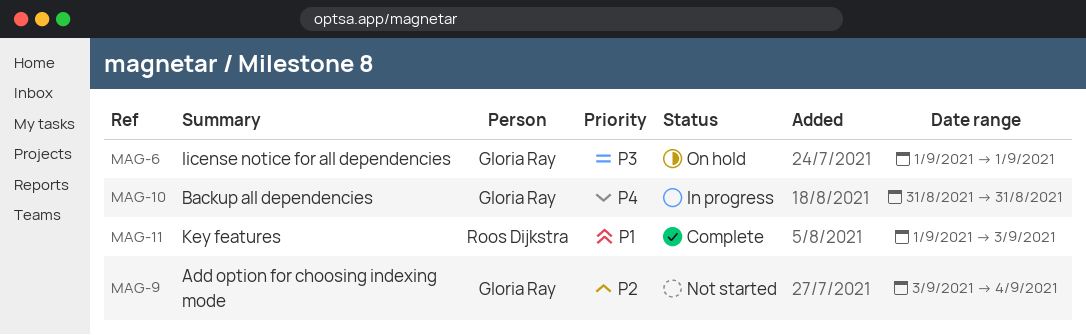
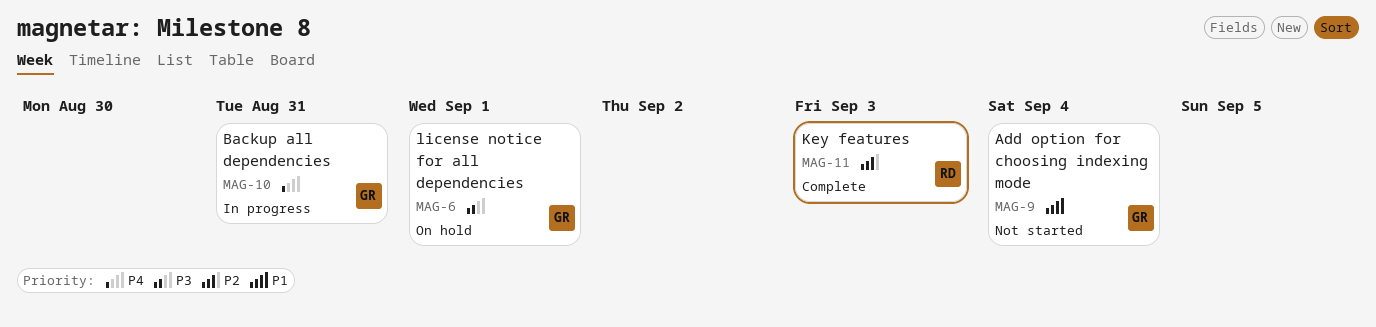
MAG-9, priority: P2 -> P1
MAG-11, priority: P1 -> P2

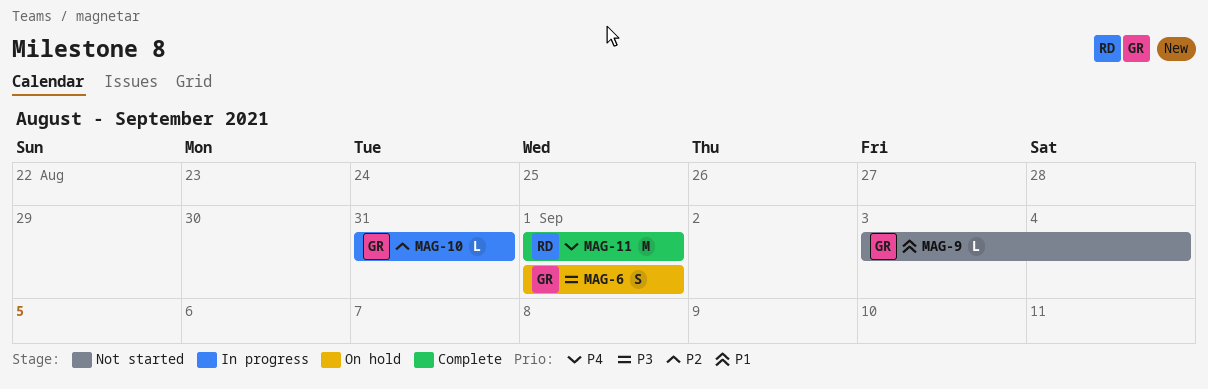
MAG-10, priority: P4 -> P2
MAG-11, priority: P2 -> P4
MAG-11, due: Sep 3 -> Sep 1

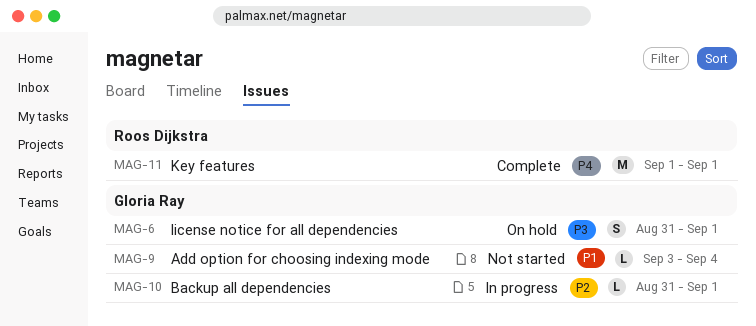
MAG-6, start: Sep 1 -> Aug 31
MAG-10, due: Aug 31 -> Sep 1

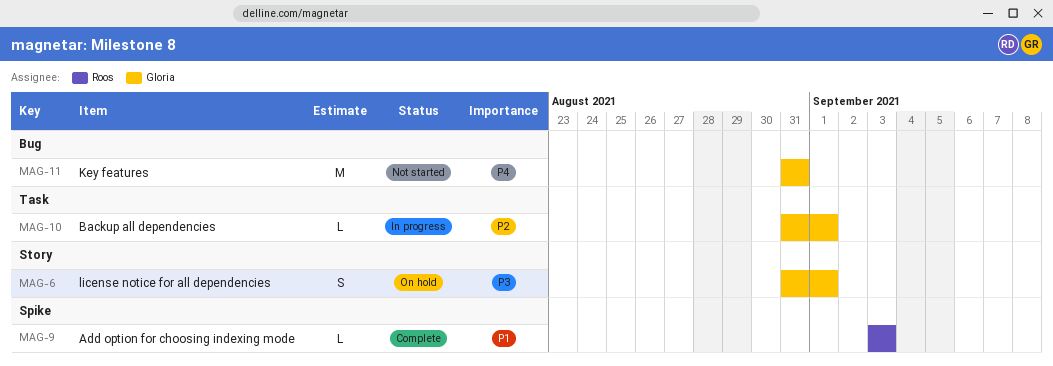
MAG-9, status: Not started -> Complete
MAG-9, owner: Gloria Ray -> Roos Dijkstra
MAG-9, due: Sep 4 -> Sep 3
MAG-11, status: Complete -> Not started
MAG-11, owner: Roos Dijkstra -> Gloria Ray
MAG-11, start: Sep 1 -> Aug 31
MAG-11, due: Sep 1 -> Aug 31

